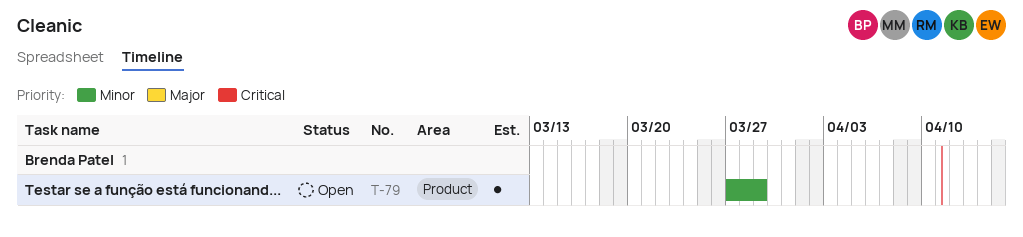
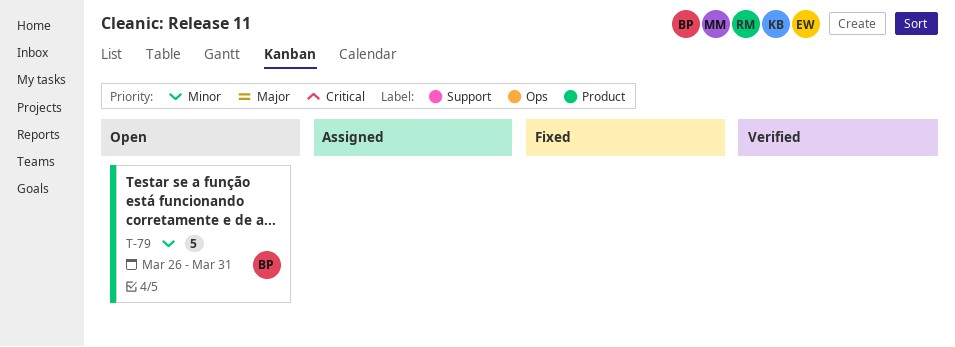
T-79, estimate: 1 -> 5
T-79, start: Mar 27 -> Mar 26
T-79, due: Mar 29 -> Mar 31

